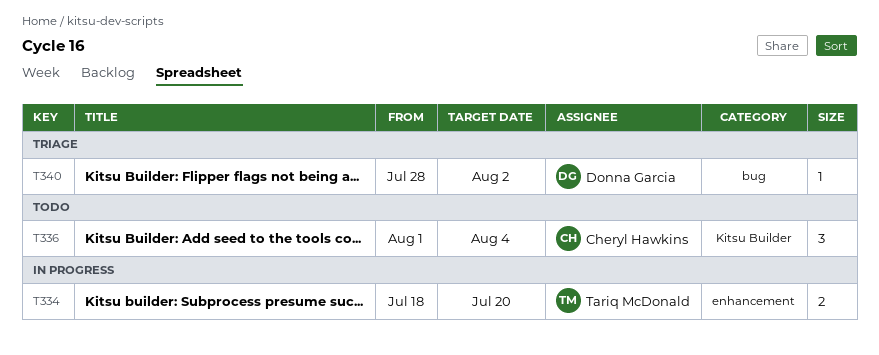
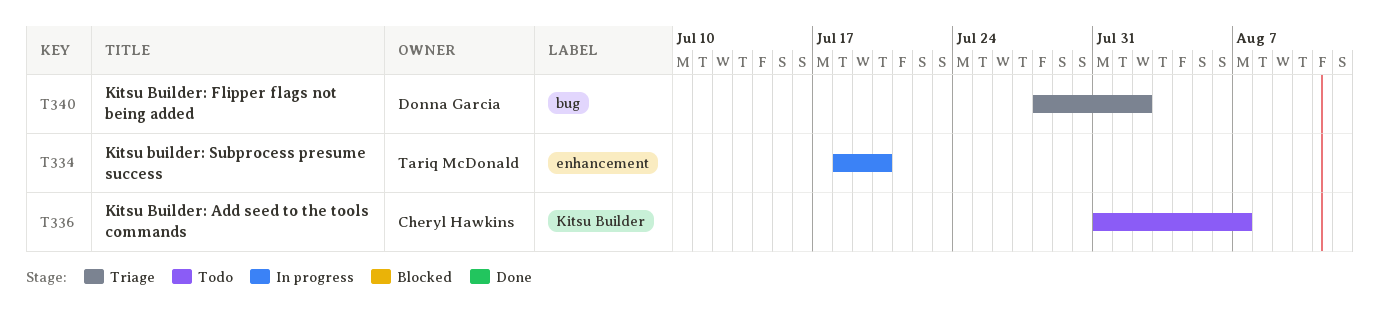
T336, start: Aug 1 -> Jul 31
T336, due: Aug 4 -> Aug 7

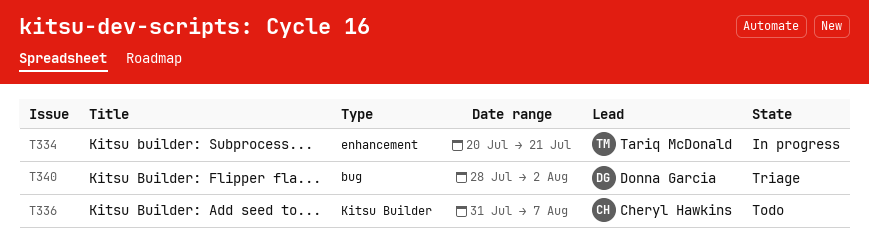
T334, start: Jul 18 -> Jul 20
T334, due: Jul 20 -> Jul 21

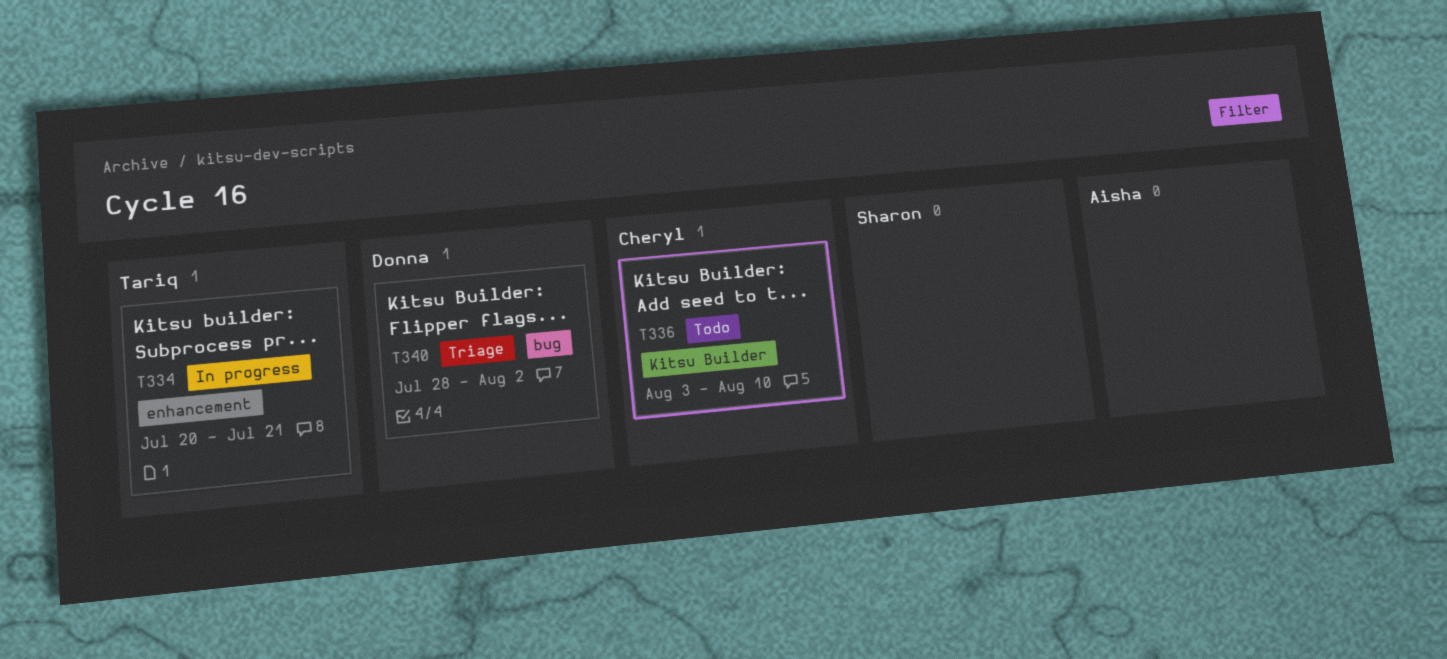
T336, start: Jul 31 -> Aug 3
T336, due: Aug 7 -> Aug 10

